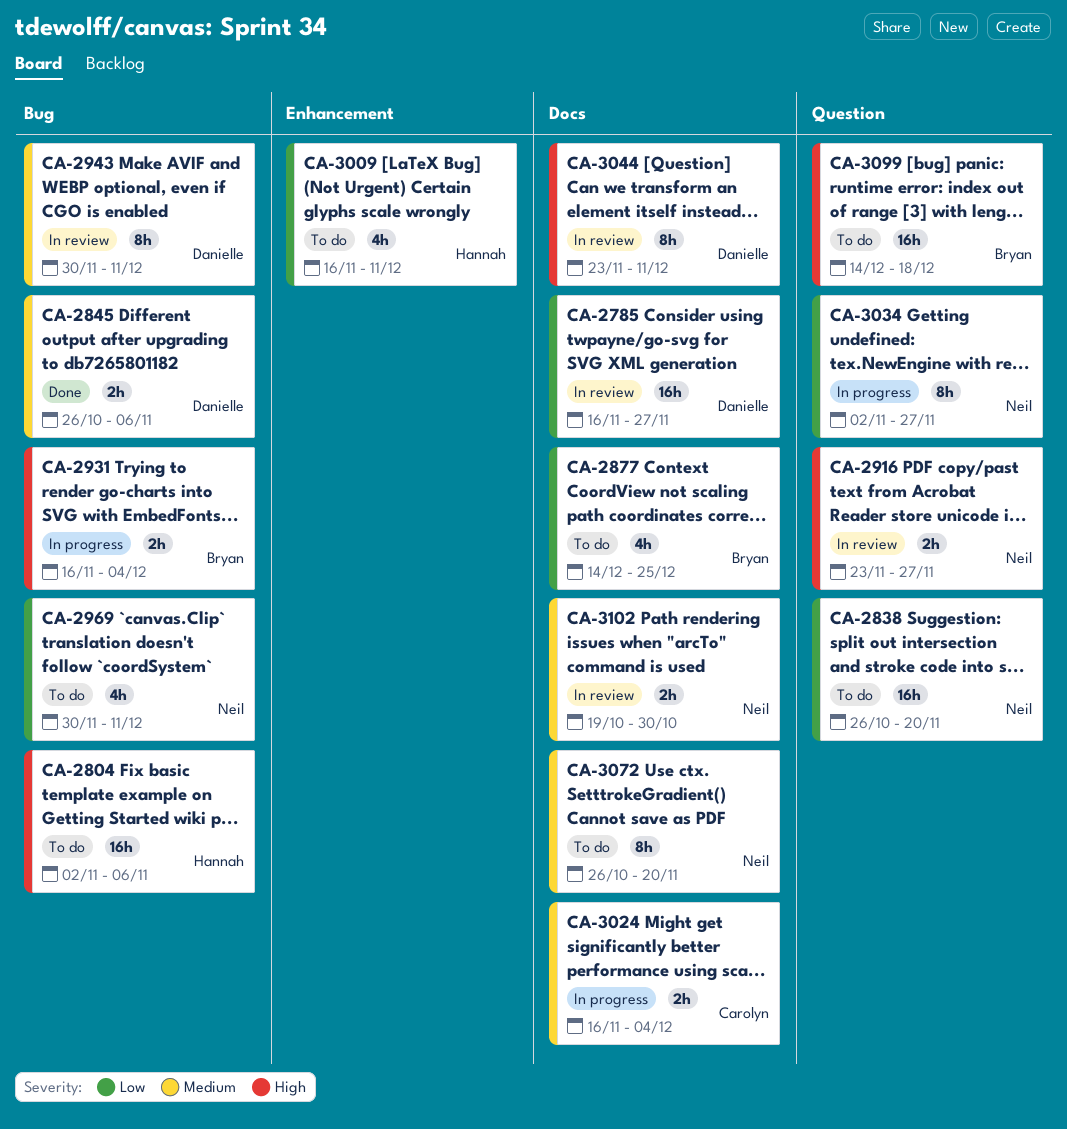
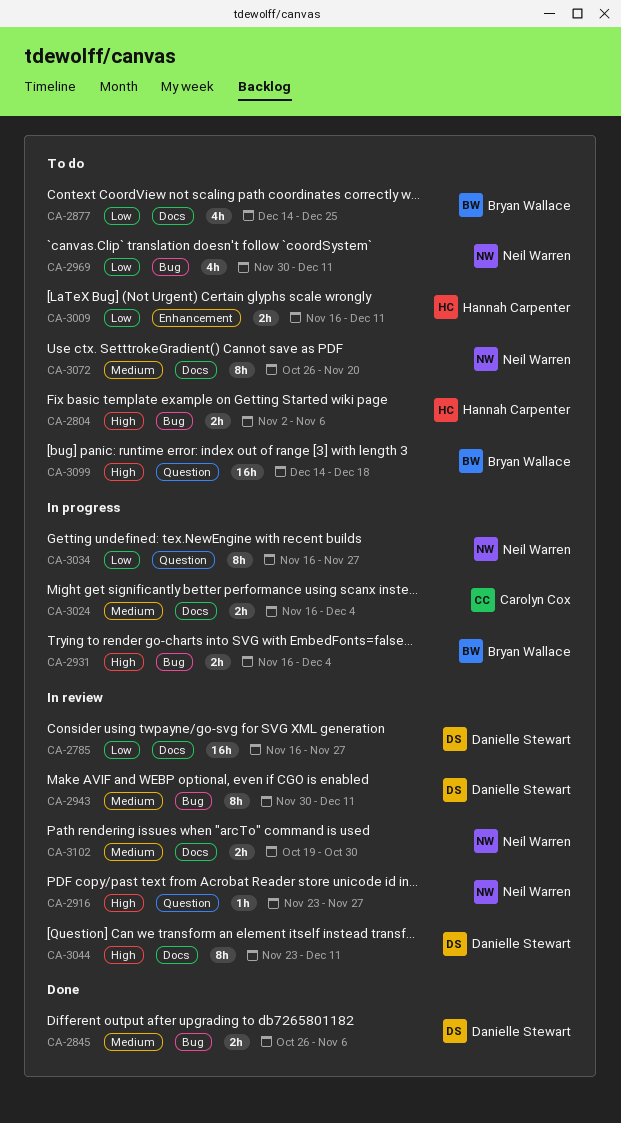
CA-2804, estimate: 16h -> 2h
CA-2838: present -> none
CA-2916, estimate: 2h -> 1h
CA-3009, estimate: 4h -> 2h
CA-3034, start: Nov 2 -> Nov 16

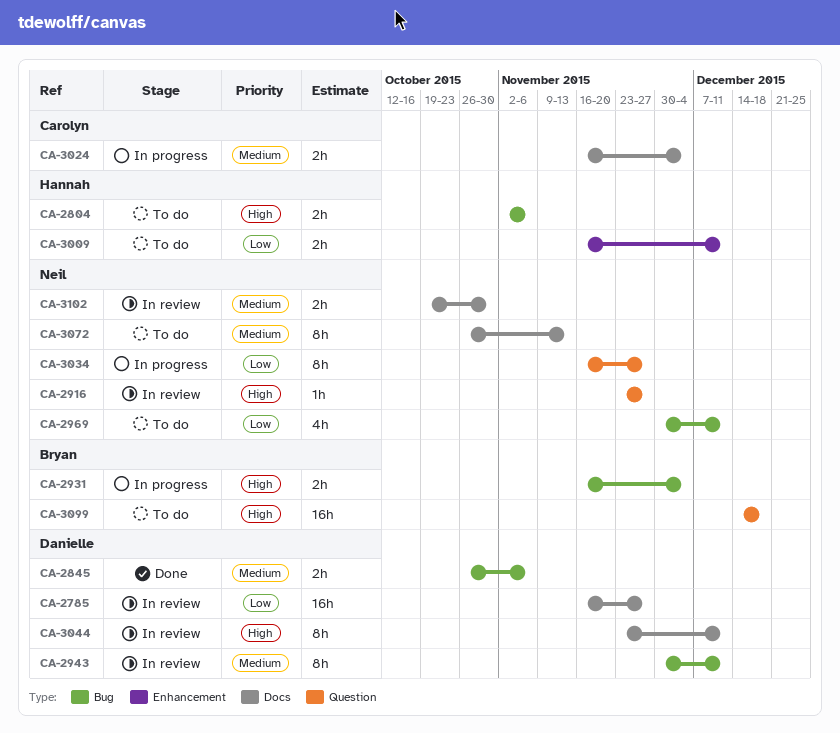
CA-2877: present -> none
CA-3072, due: Nov 20 -> Nov 13

